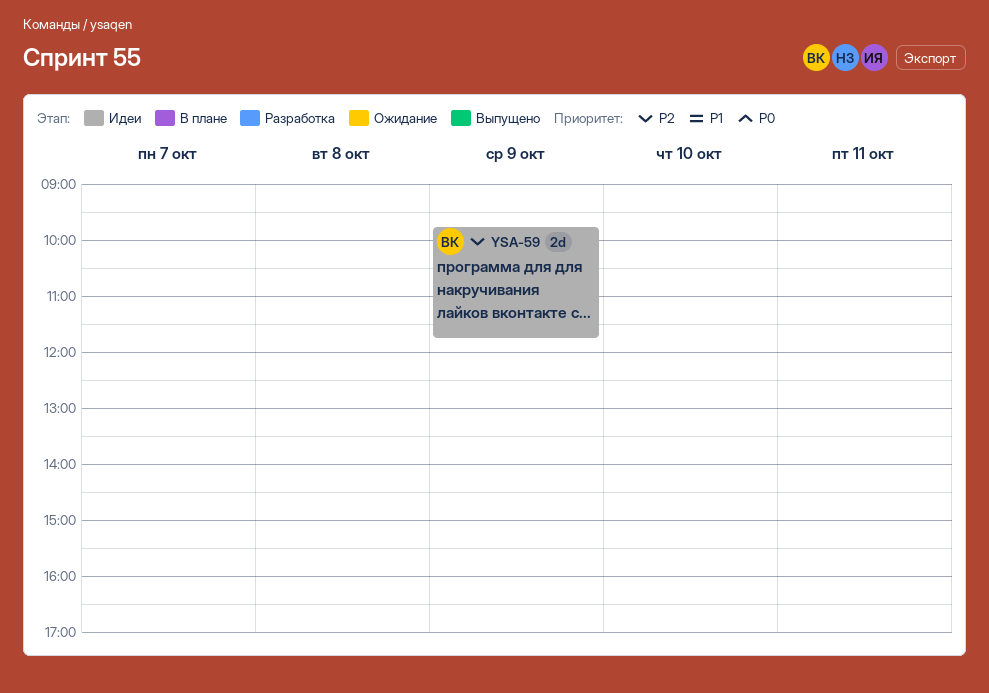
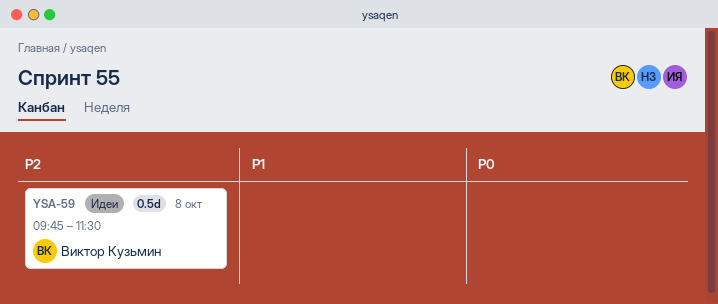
YSA-59, estimate: 2d -> 0.5d
YSA-59, day: Oct 9 -> Oct 8
YSA-59, ends: 11:45 -> 11:30

